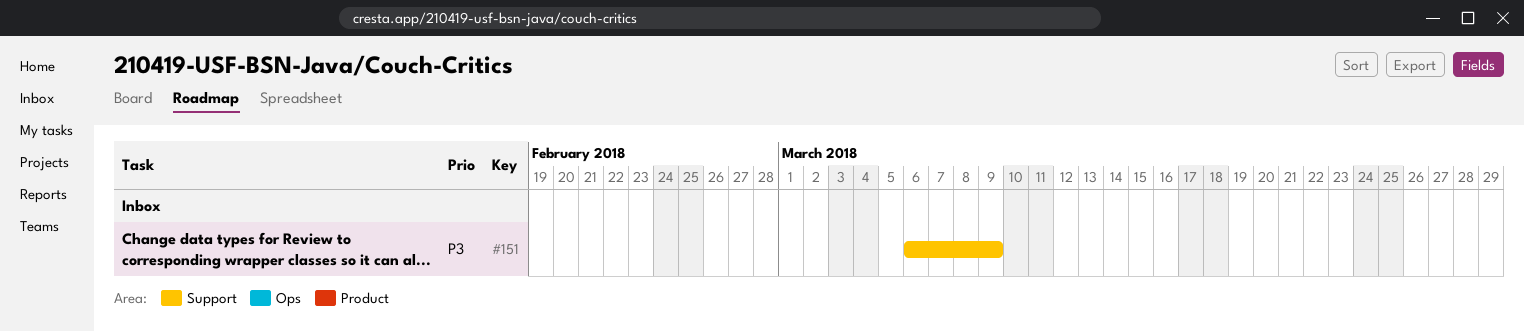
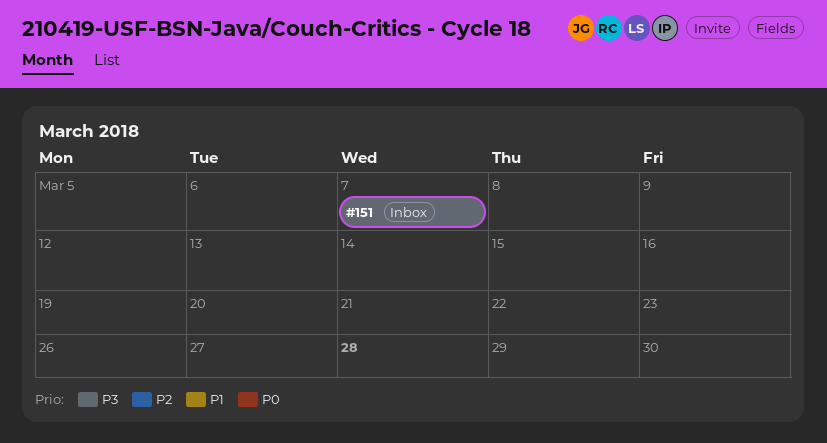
#151, due: Mar 9 -> Mar 7

